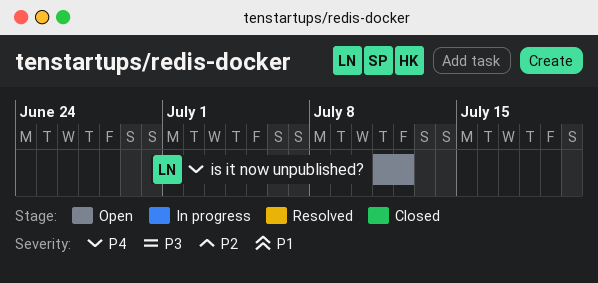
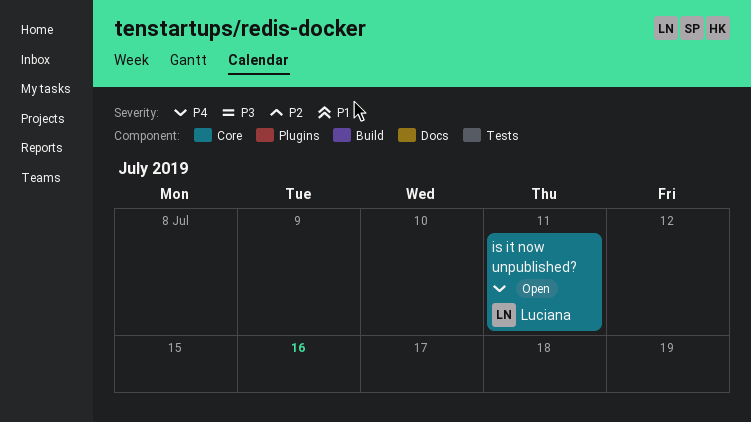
is it now unpublished?, due: Jul 12 -> Jul 11

